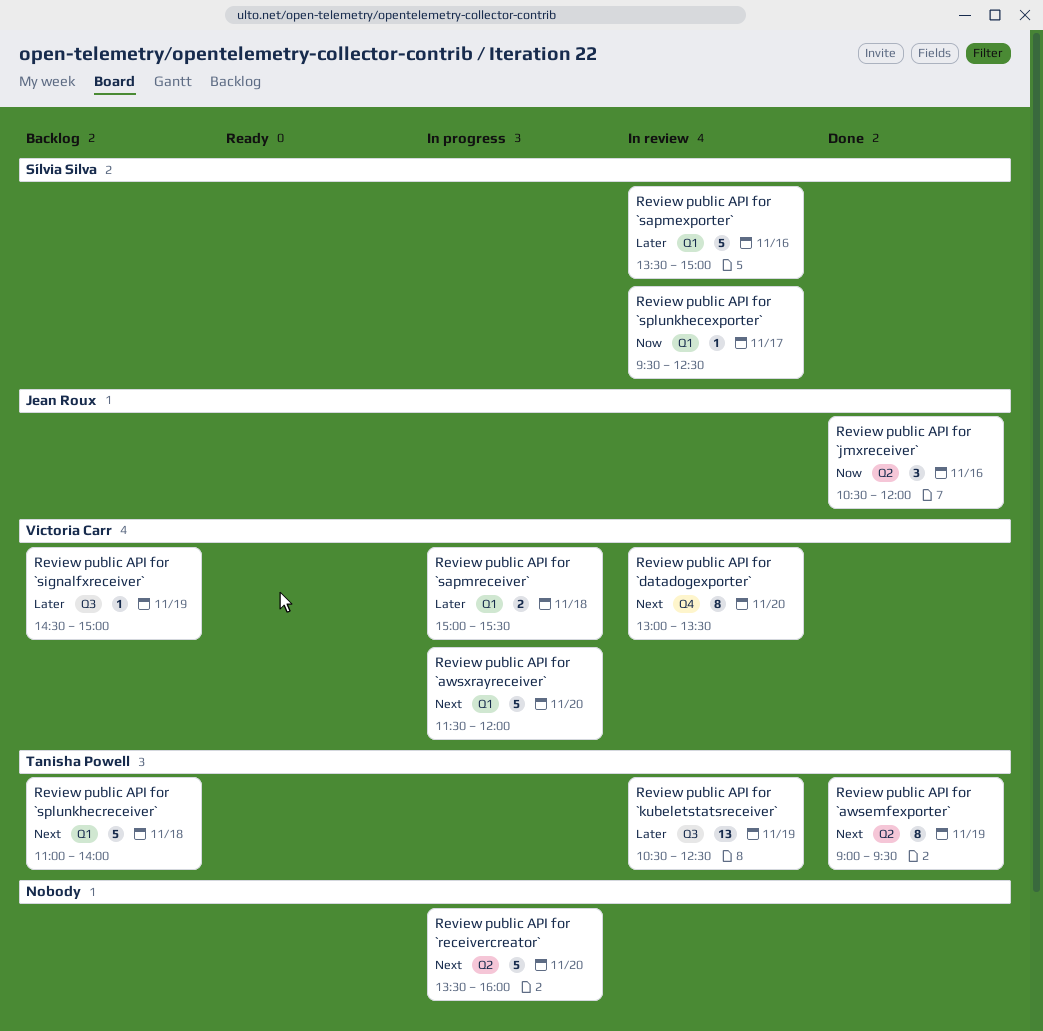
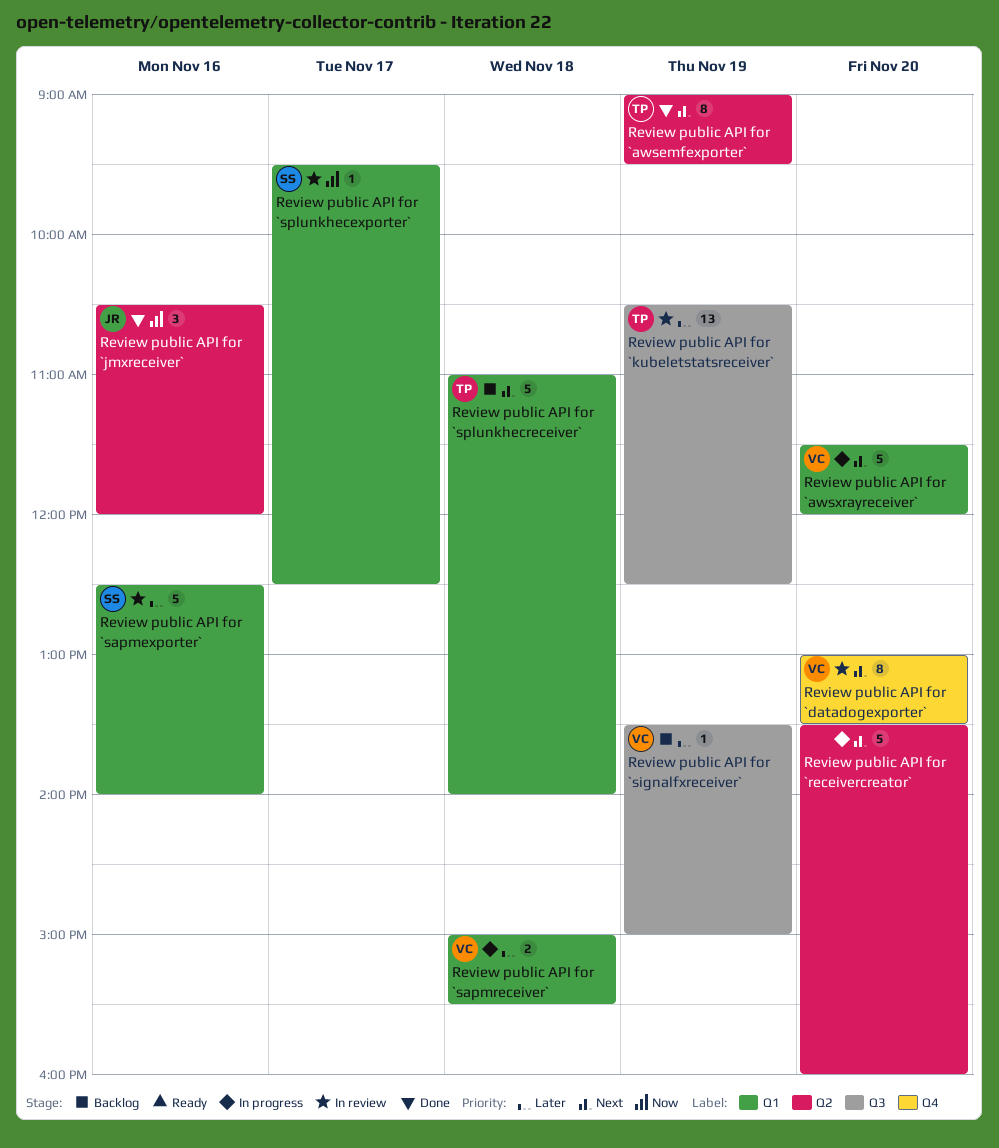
Review public API for `sapmexporter`, begins: 13:30 -> 12:30
Review public API for `sapmexporter`, ends: 15:00 -> 14:00
Review public API for `signalfxreceiver`, begins: 14:30 -> 13:30

